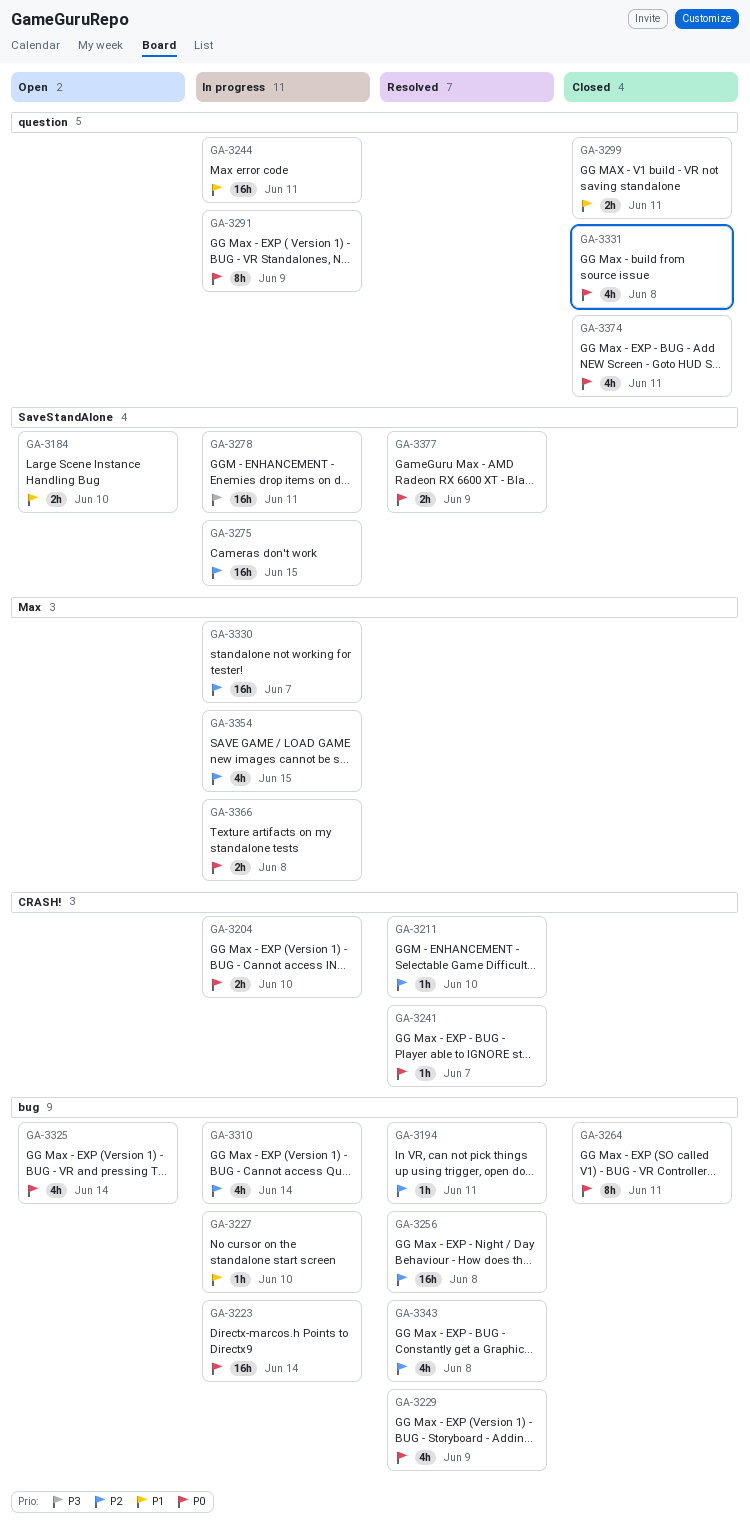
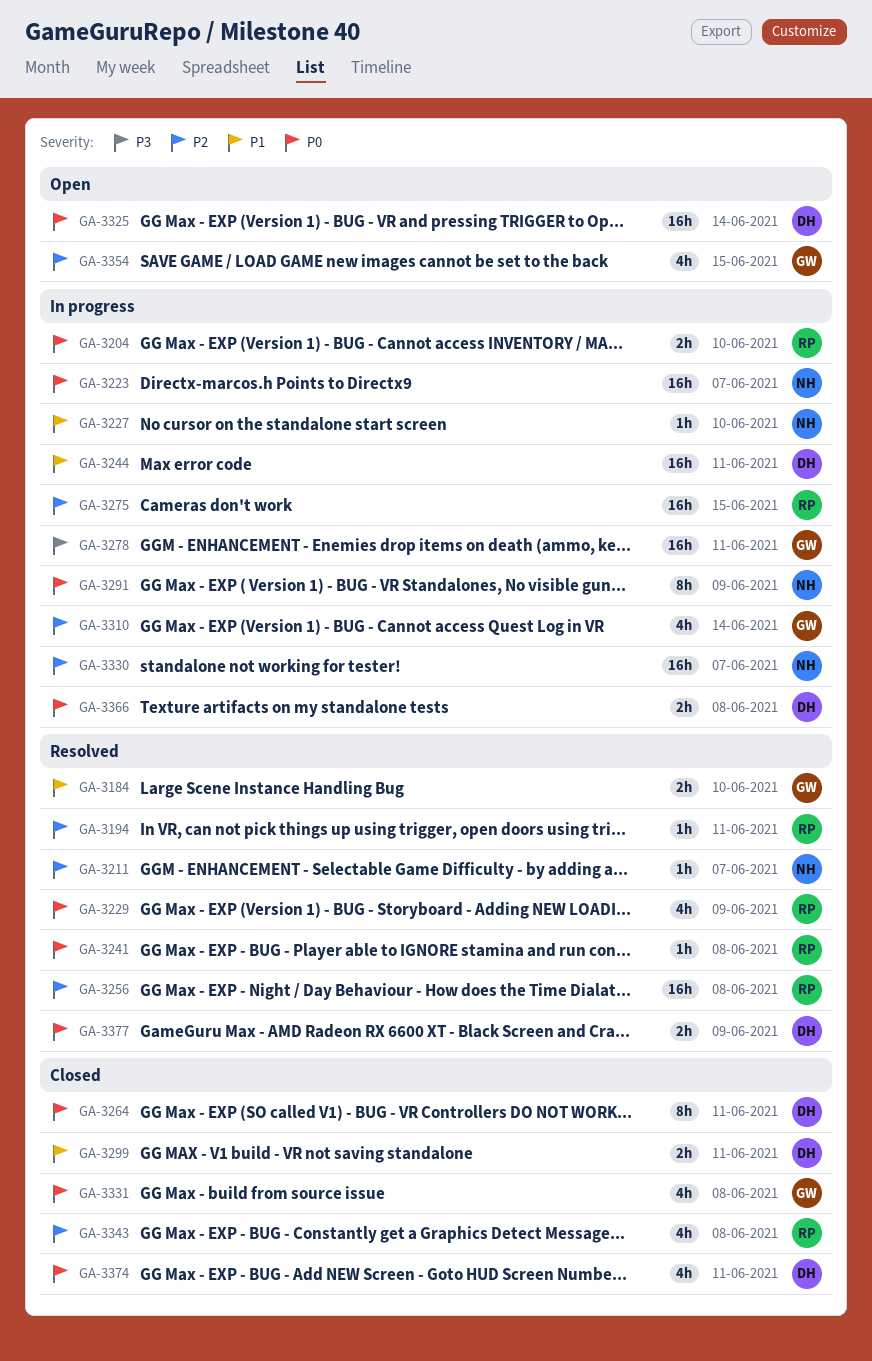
GA-3184, status: Open -> Resolved
GA-3211, due: Jun 10 -> Jun 7
GA-3223, due: Jun 14 -> Jun 7
GA-3241, due: Jun 7 -> Jun 8
GA-3325, estimate: 4h -> 16h
GA-3343, status: Resolved -> Closed
GA-3354, status: In progress -> Open

